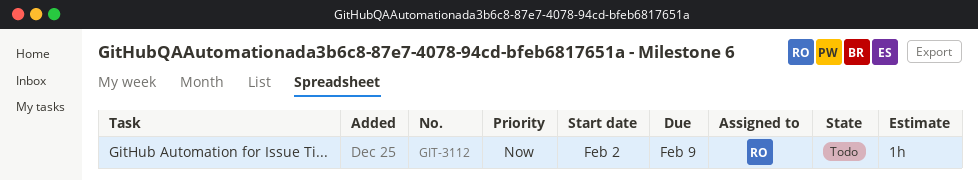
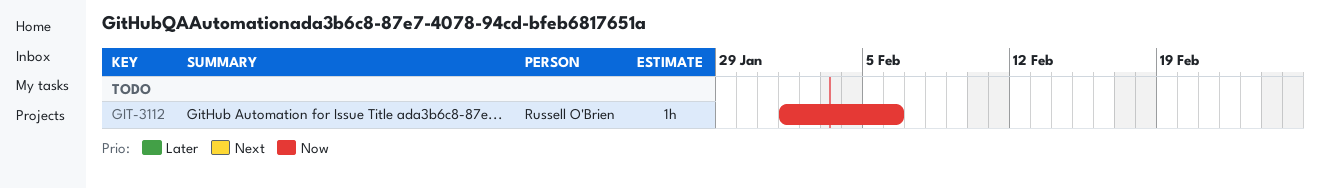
GIT-3112, start: Feb 2 -> Feb 1
GIT-3112, due: Feb 9 -> Feb 6

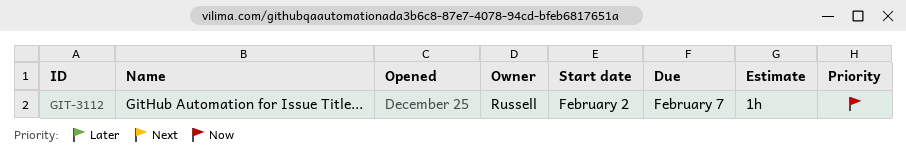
GIT-3112, start: Feb 1 -> Feb 2
GIT-3112, due: Feb 6 -> Feb 7

